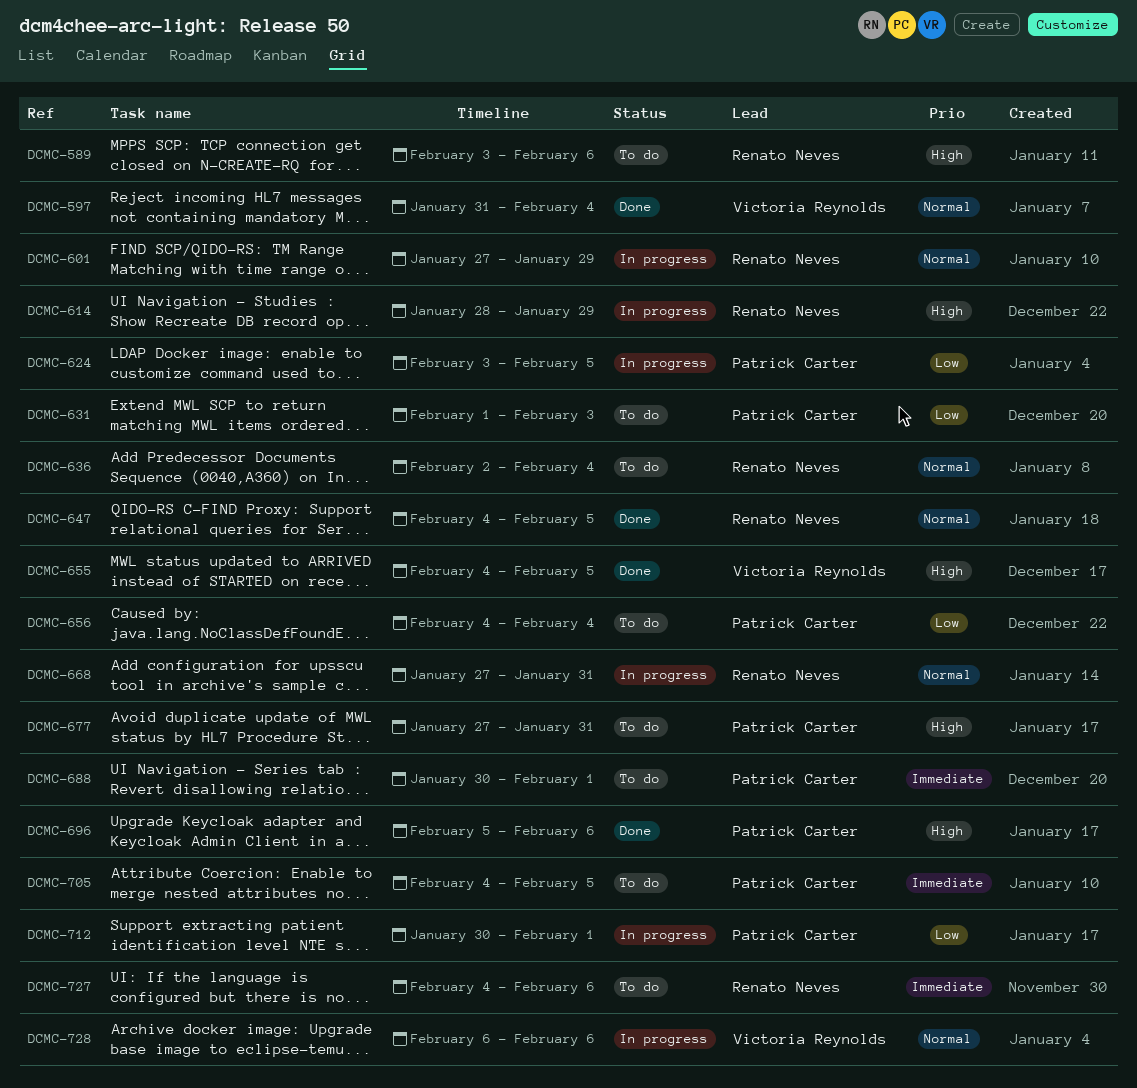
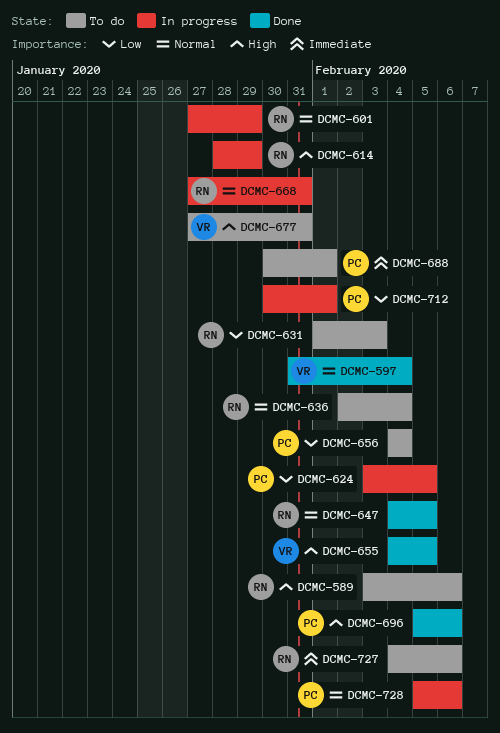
DCMC-631, owner: Patrick Carter -> Renato Neves
DCMC-677, owner: Patrick Carter -> Victoria Reynolds
DCMC-705: present -> none
DCMC-728, owner: Victoria Reynolds -> Patrick Carter
DCMC-728, start: Feb 6 -> Feb 5

